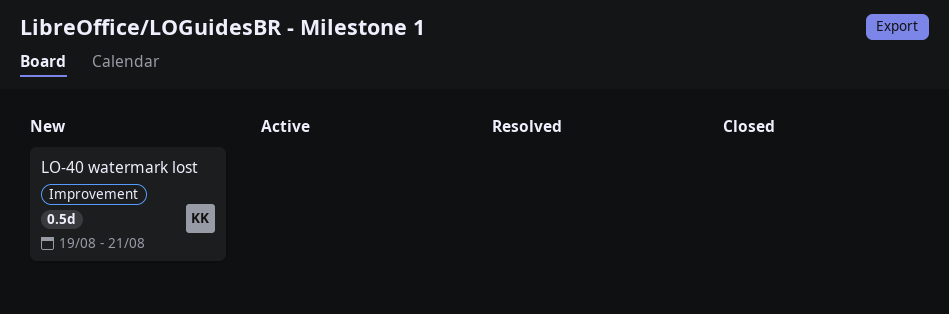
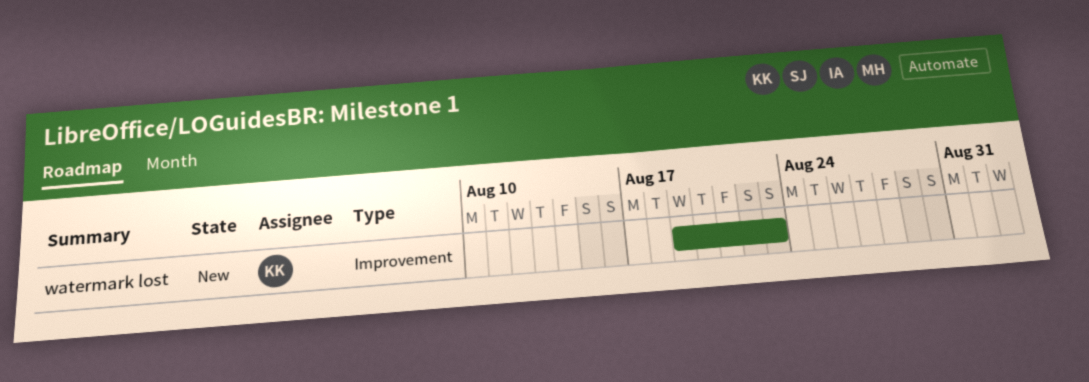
watermark lost, due: Aug 21 -> Aug 23

